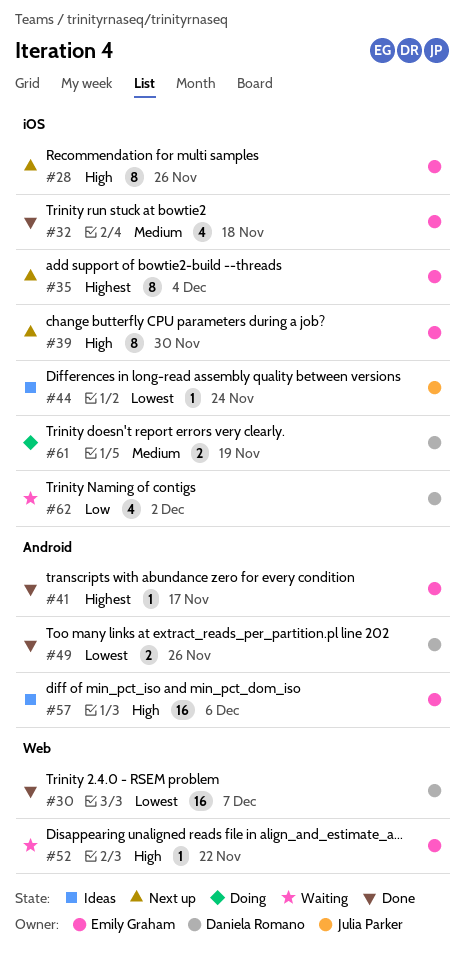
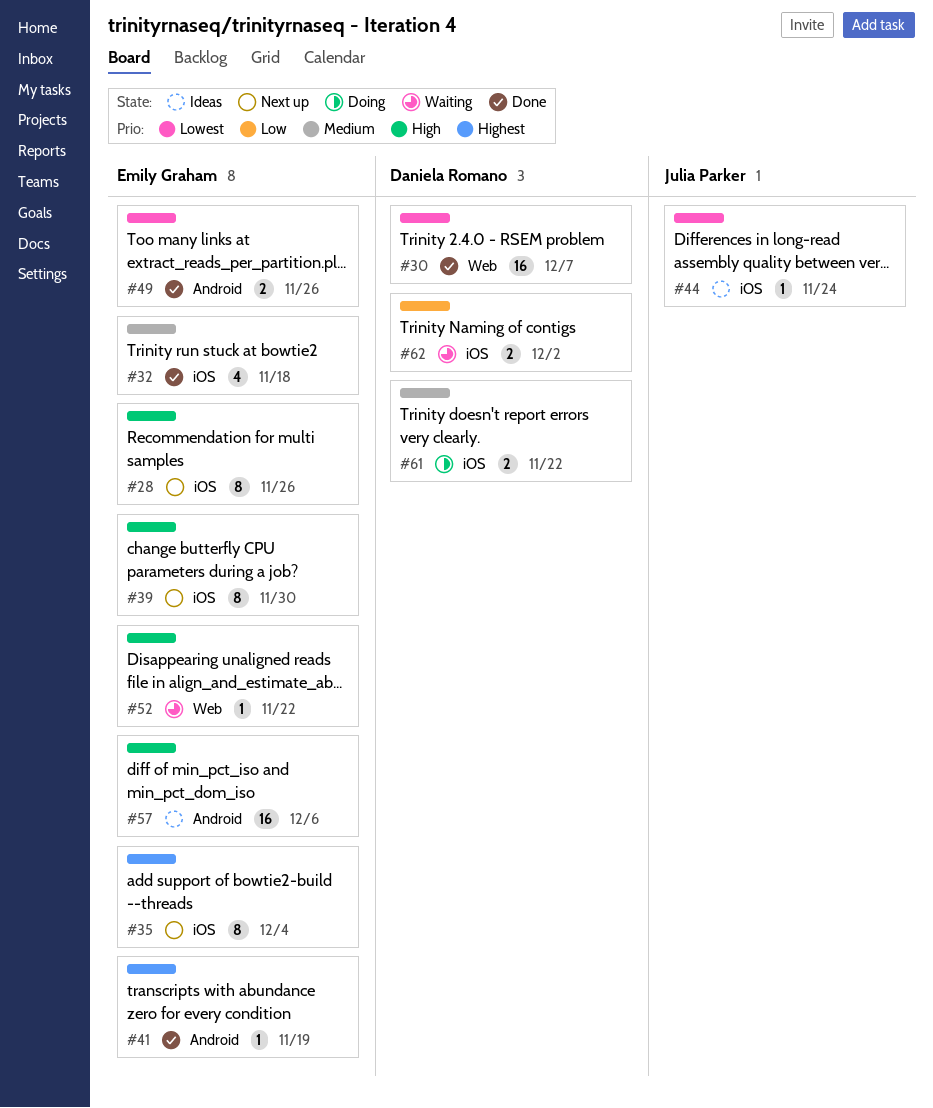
#41, due: Nov 17 -> Nov 19
#49, owner: Daniela Romano -> Emily Graham
#61, due: Nov 19 -> Nov 22
#62, estimate: 4 -> 2

